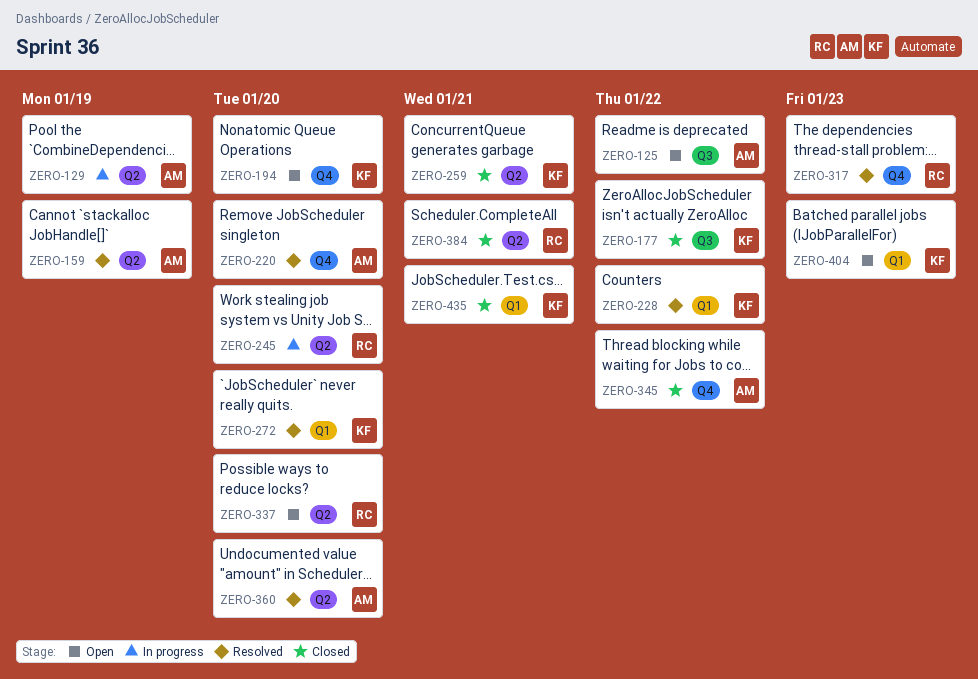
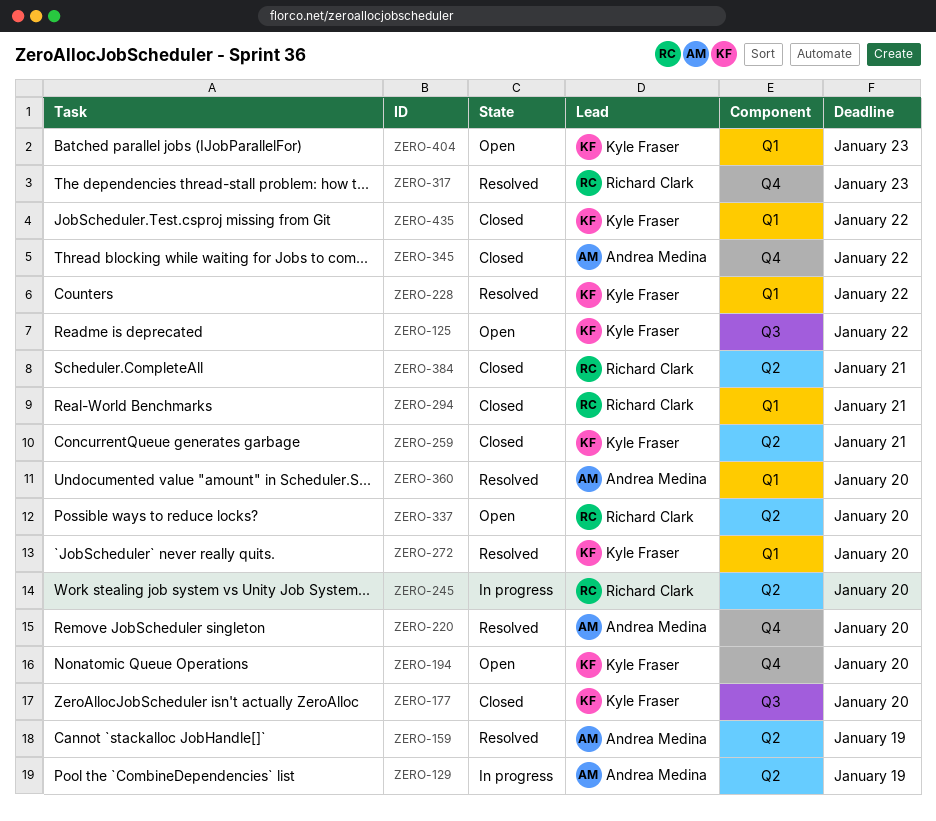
ZERO-125, owner: Andrea Medina -> Kyle Fraser
ZERO-177, due: Jan 22 -> Jan 20
ZERO-294: none -> present
ZERO-360, label: Q2 -> Q1
ZERO-435, due: Jan 21 -> Jan 22

